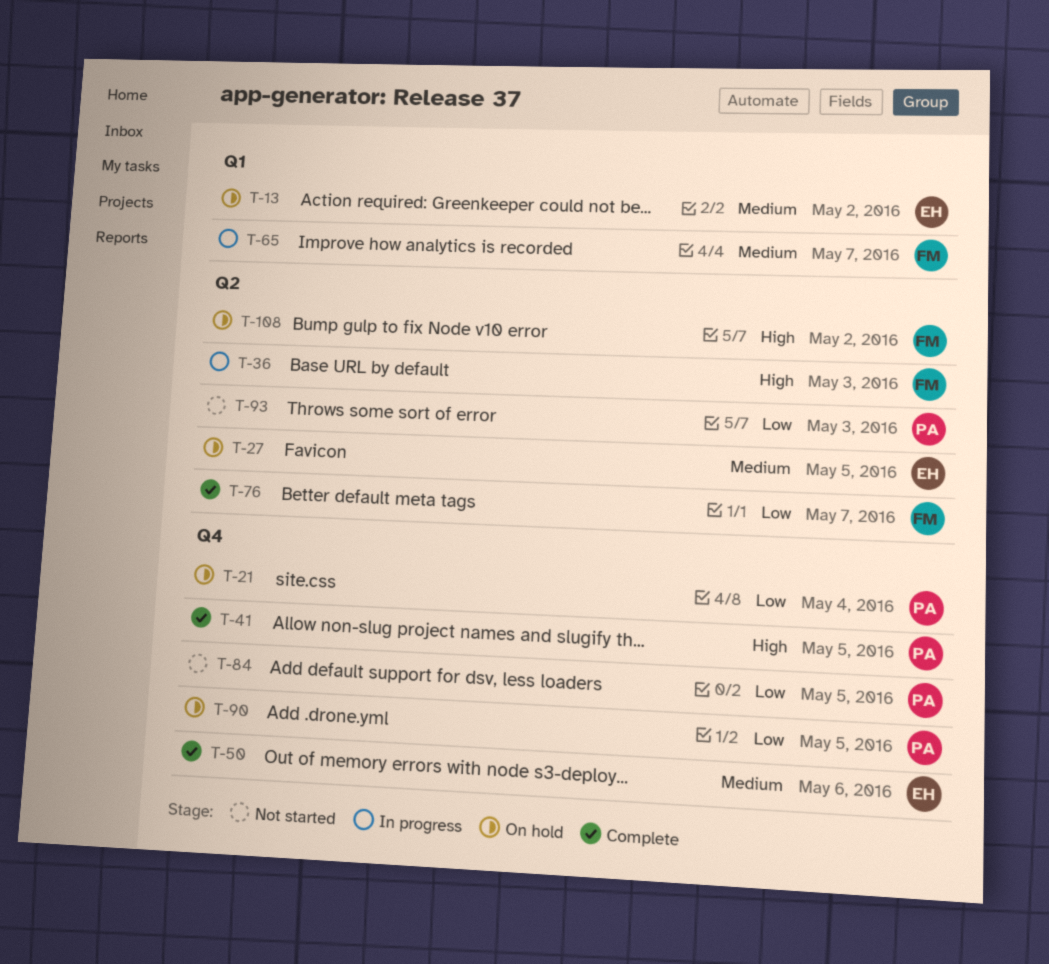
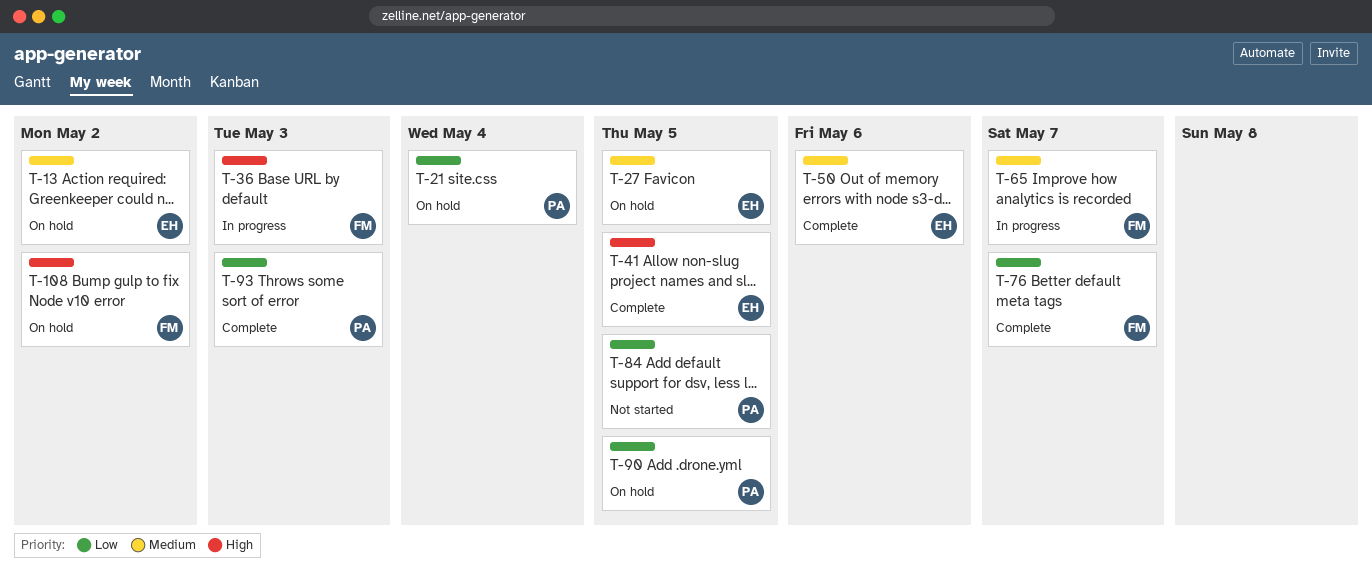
T-41, owner: PA -> EH
T-93, status: Not started -> Complete

